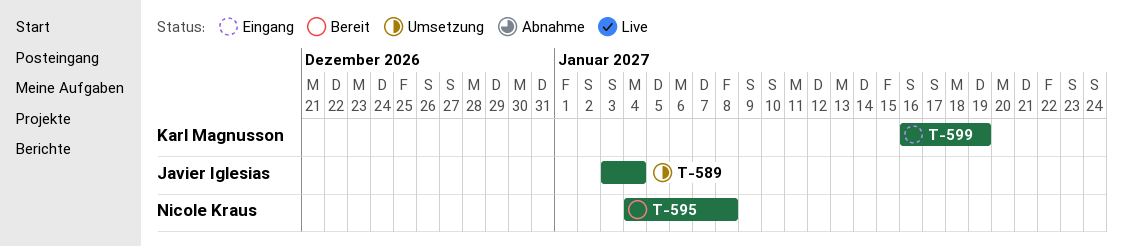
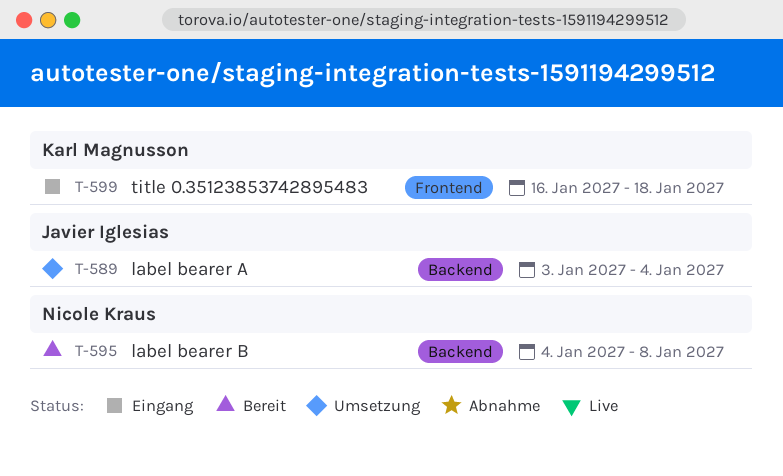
T-599, due: Jan 19 -> Jan 18

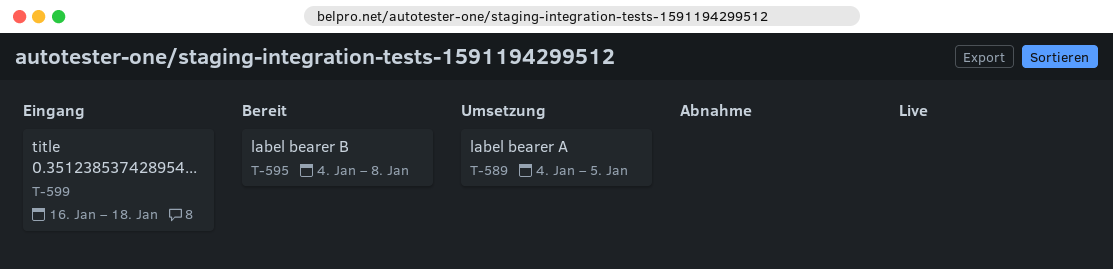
T-589, start: Jan 3 -> Jan 4
T-589, due: Jan 4 -> Jan 5

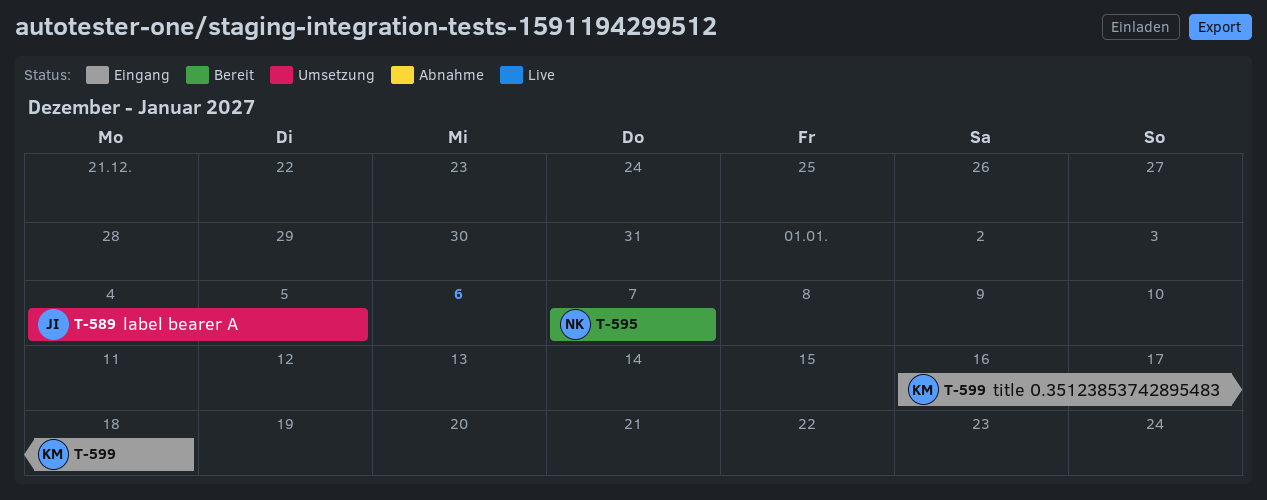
T-595, start: Jan 4 -> Jan 7
T-595, due: Jan 8 -> Jan 7

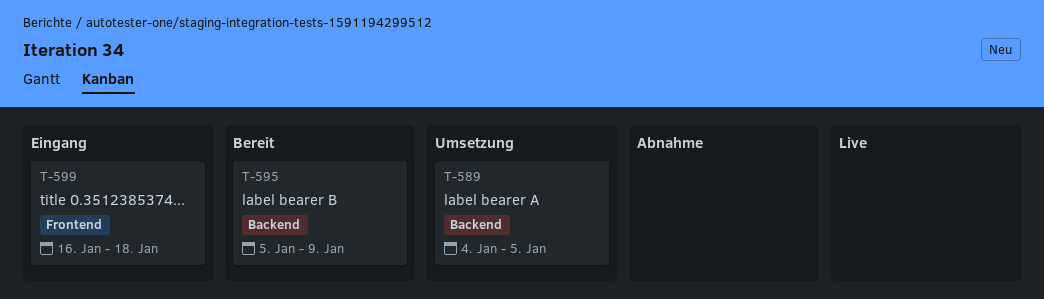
T-595, start: Jan 7 -> Jan 5
T-595, due: Jan 7 -> Jan 9

